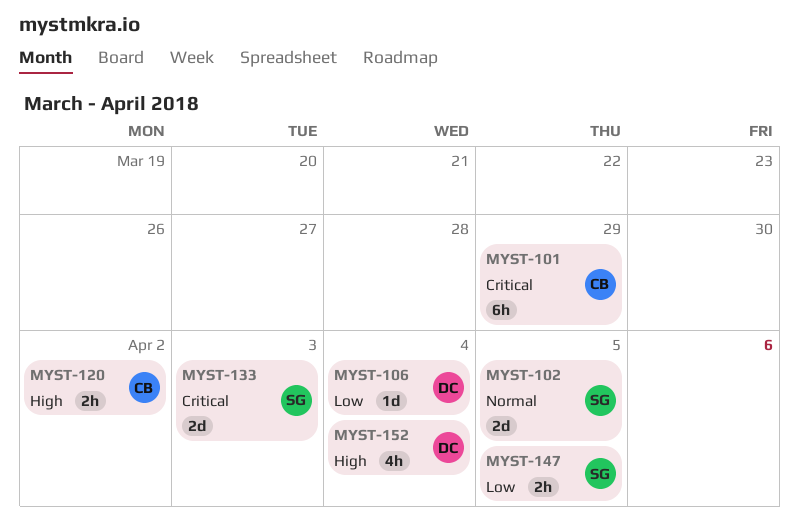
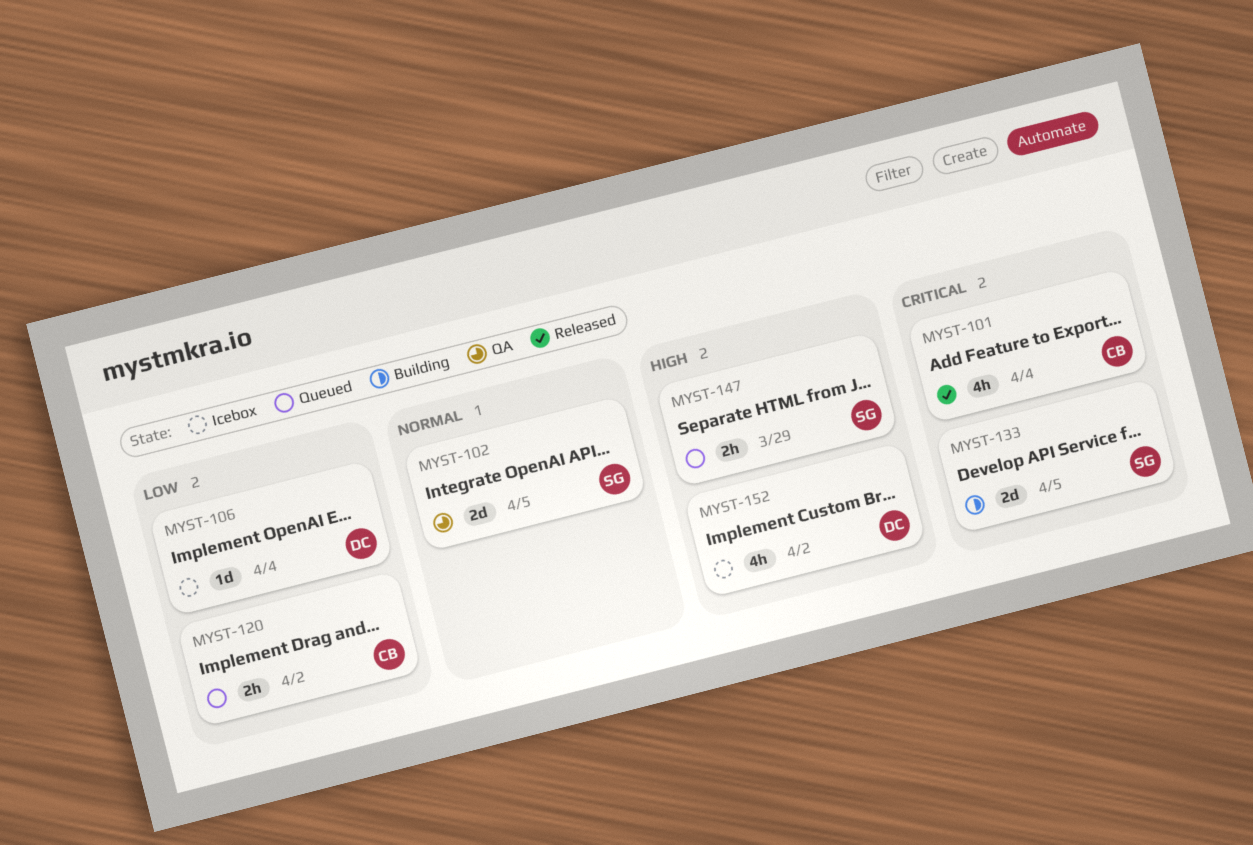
MYST-101, estimate: 6h -> 4h
MYST-101, due: Mar 29 -> Apr 4
MYST-120, priority: High -> Low
MYST-133, due: Apr 3 -> Apr 5
MYST-147, priority: Low -> High
MYST-147, due: Apr 5 -> Mar 29
MYST-152, due: Apr 4 -> Apr 2

